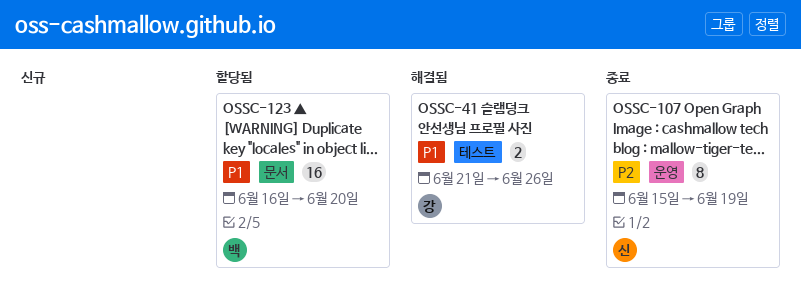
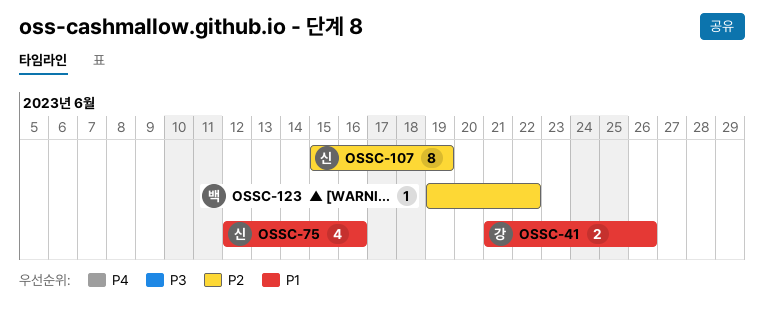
OSSC-75: none -> present
OSSC-123, priority: P1 -> P2
OSSC-123, estimate: 16 -> 1
OSSC-123, start: Jun 16 -> Jun 19
OSSC-123, due: Jun 20 -> Jun 22

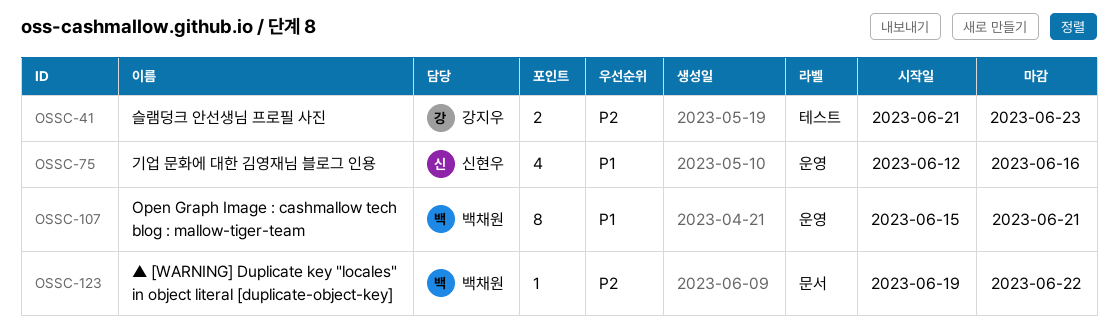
OSSC-41, priority: P1 -> P2
OSSC-41, due: Jun 26 -> Jun 23
OSSC-107, owner: 신현우 -> 백채원
OSSC-107, priority: P2 -> P1
OSSC-107, due: Jun 19 -> Jun 21

